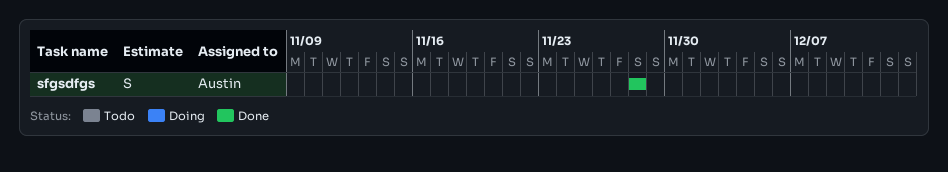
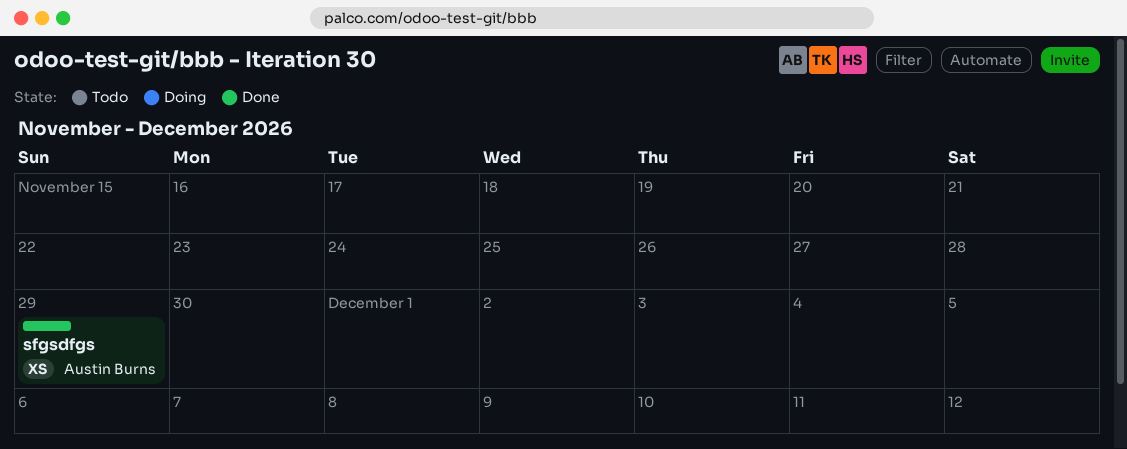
sfgsdfgs, estimate: S -> XS
sfgsdfgs, due: Nov 28 -> Nov 29

